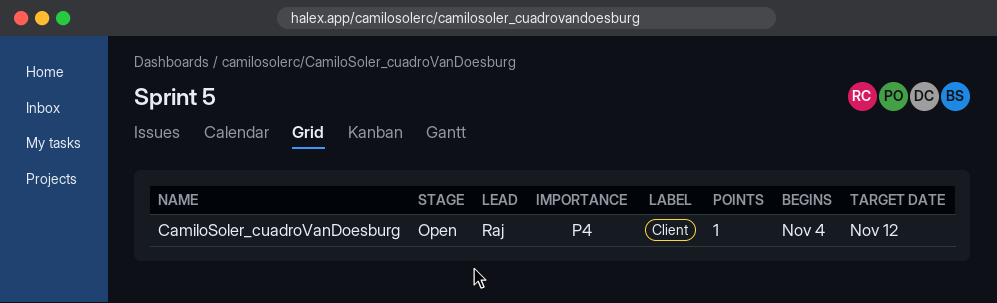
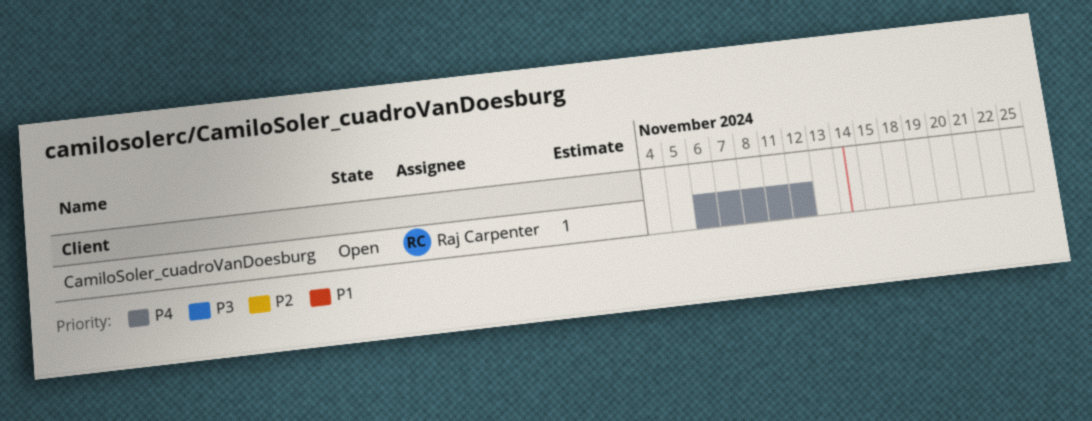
CamiloSoler_cuadroVanDoesburg, start: Nov 4 -> Nov 6

